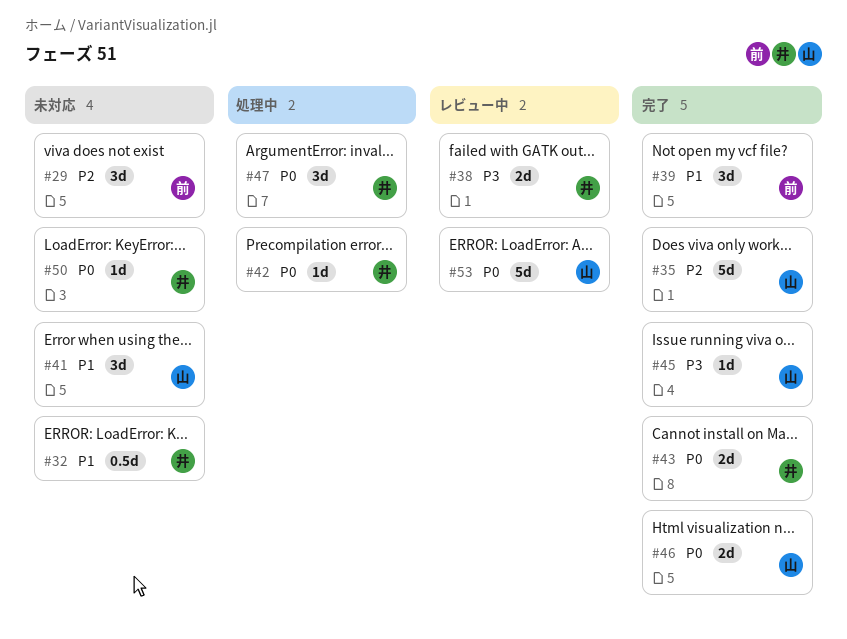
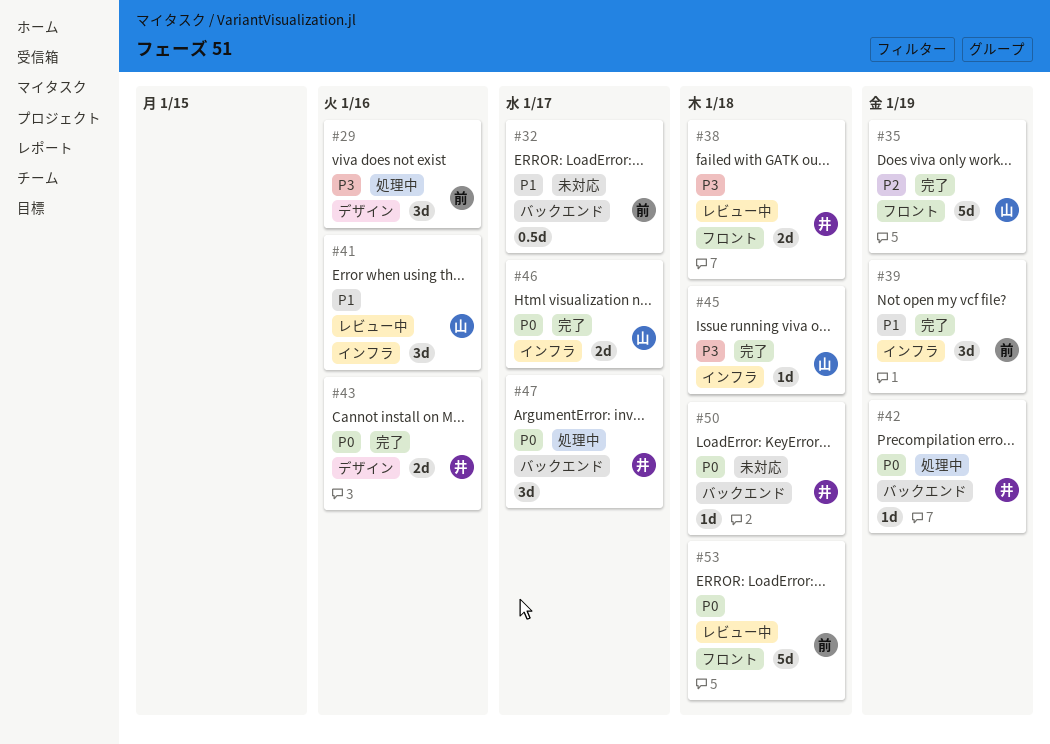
#29, status: 未対応 -> 処理中
#29, priority: P2 -> P3
#32, owner: 井 -> 前
#41, status: 未対応 -> レビュー中
#53, owner: 山 -> 前

